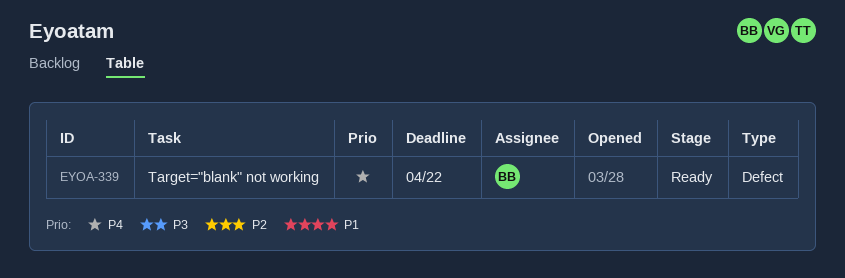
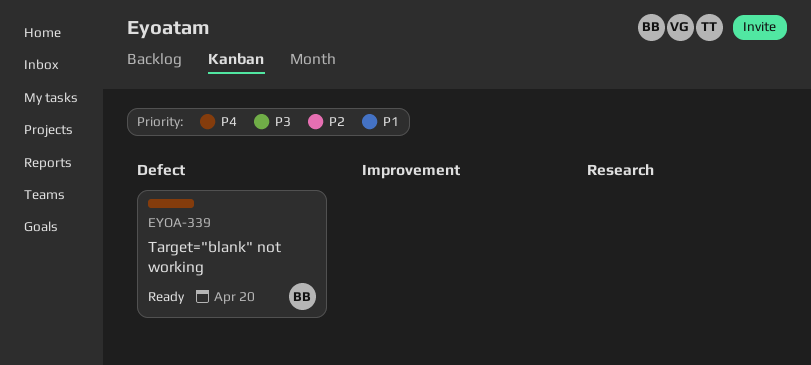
EYOA-339, due: Apr 22 -> Apr 20

